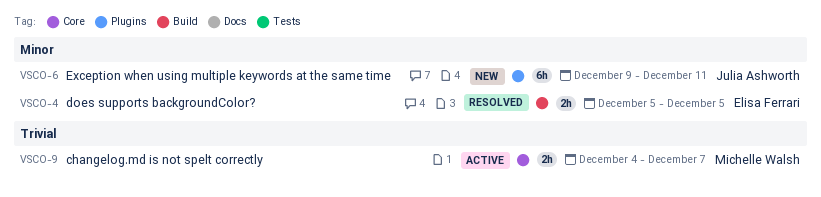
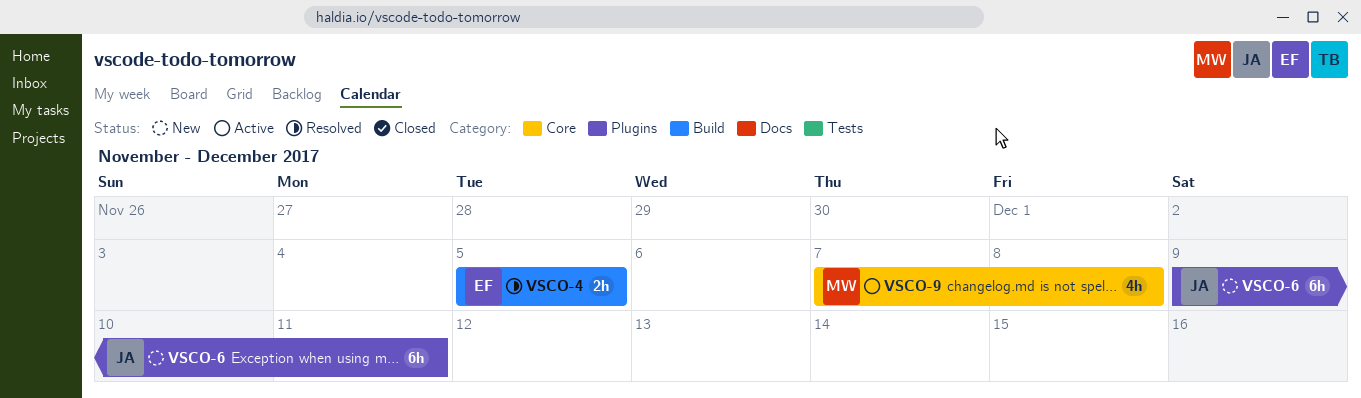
VSCO-9, estimate: 2h -> 4h
VSCO-9, start: Dec 4 -> Dec 7
VSCO-9, due: Dec 7 -> Dec 8

